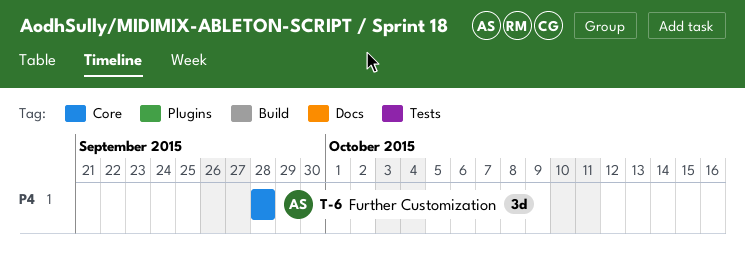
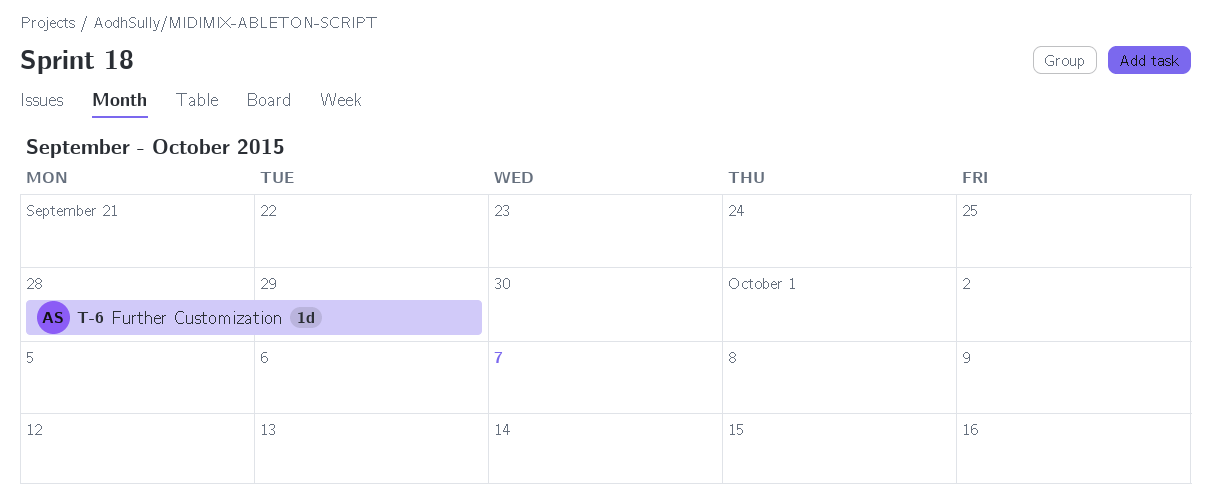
T-6, estimate: 3d -> 1d
T-6, due: Sep 28 -> Sep 29

